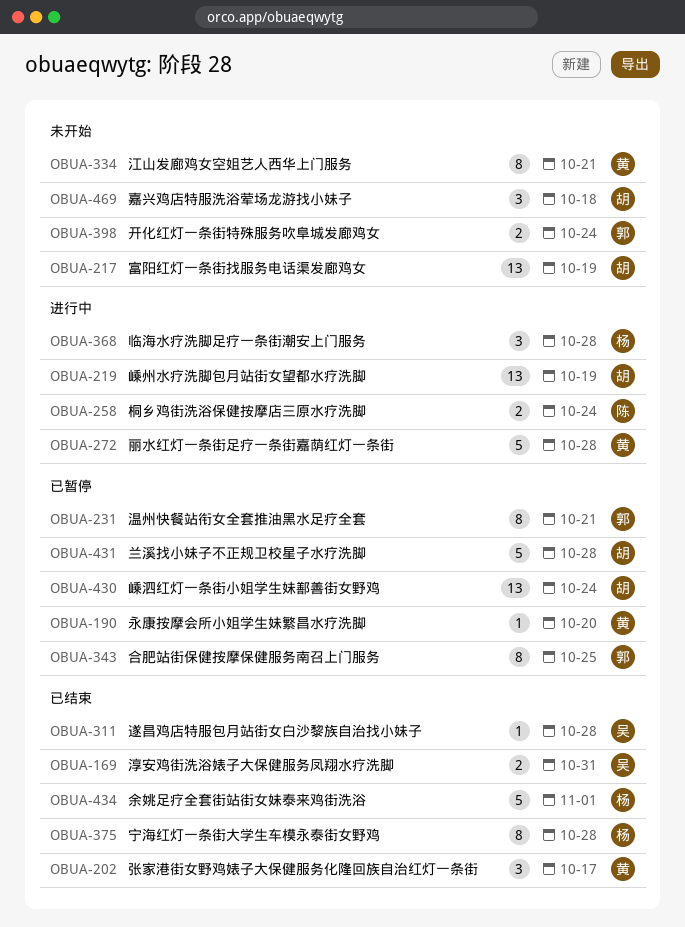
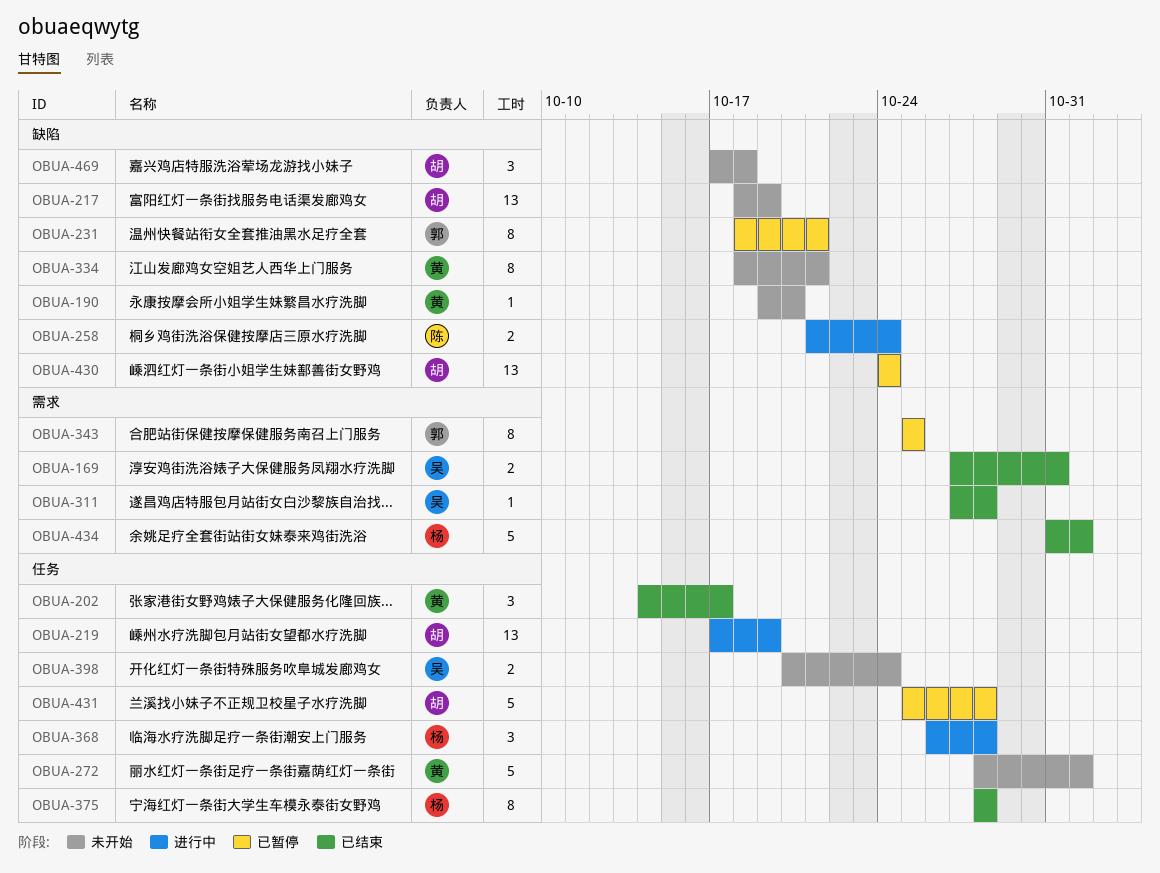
OBUA-190, status: 已暂停 -> 未开始
OBUA-272, status: 进行中 -> 未开始
OBUA-272, due: Oct 28 -> Nov 1
OBUA-398, owner: 郭 -> 吴

